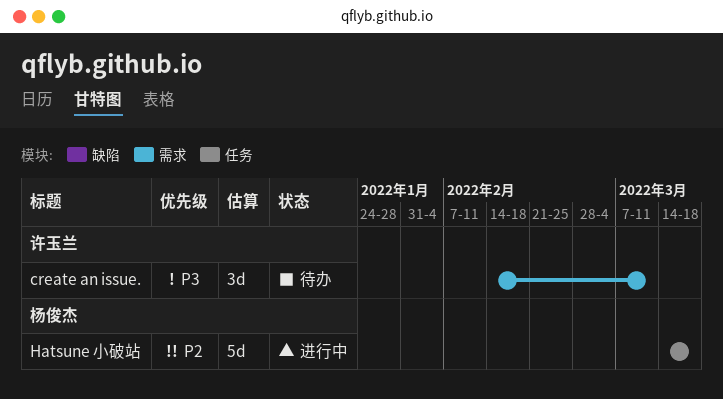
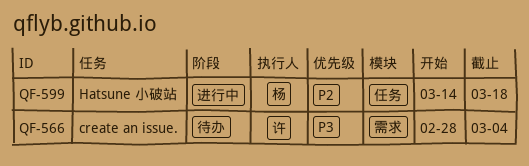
create an issue., start: Feb 14 -> Feb 28
create an issue., due: Mar 11 -> Mar 4

